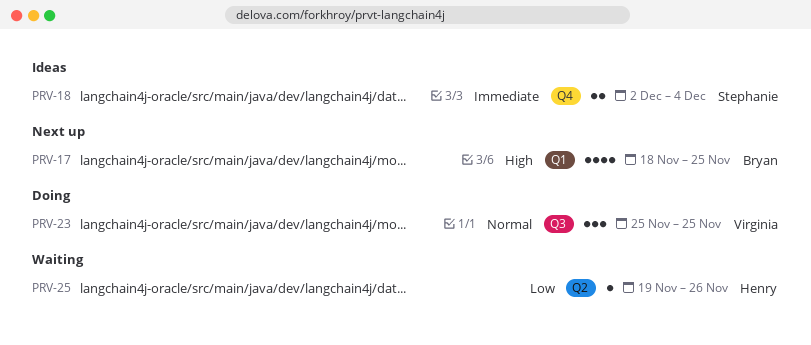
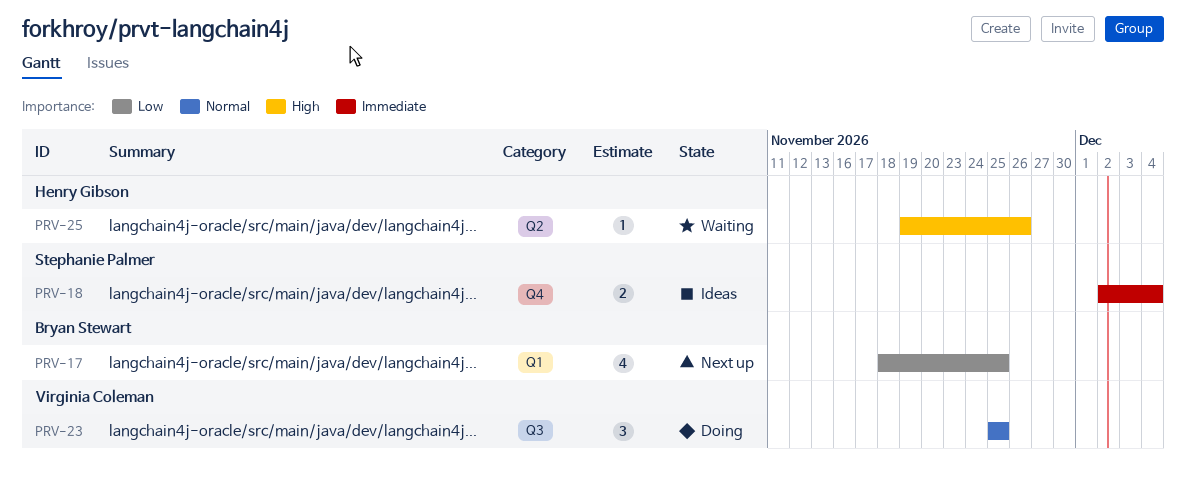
PRV-17, priority: High -> Low
PRV-25, priority: Low -> High

